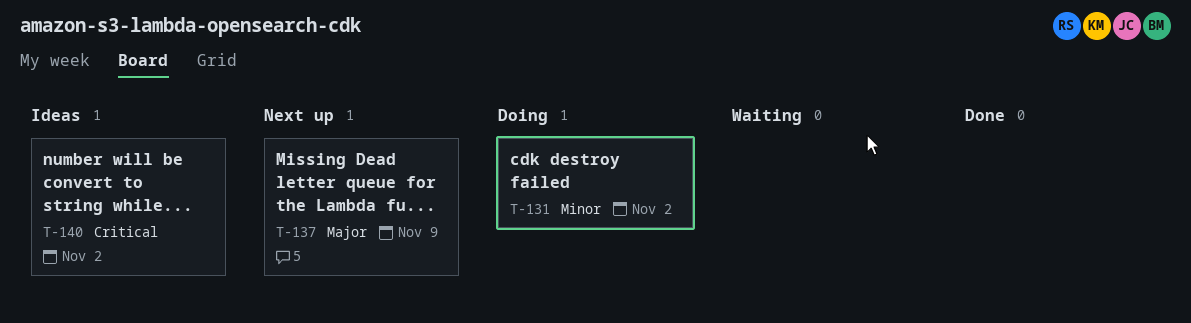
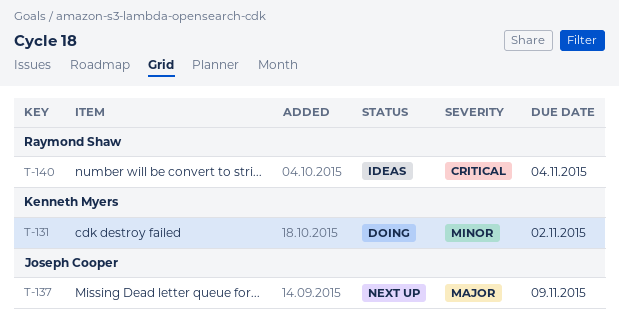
T-140, due: Nov 2 -> Nov 4

